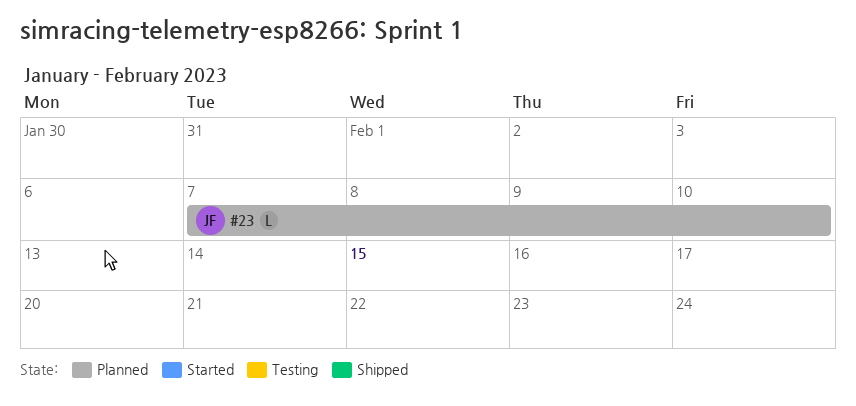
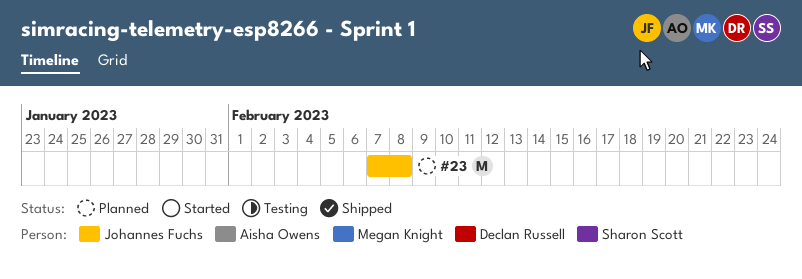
#23, estimate: L -> M
#23, due: Feb 10 -> Feb 8

